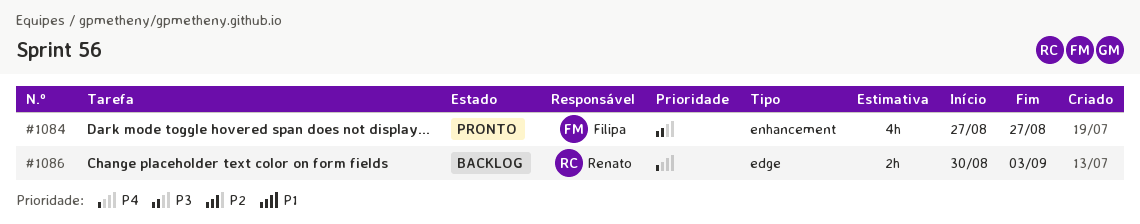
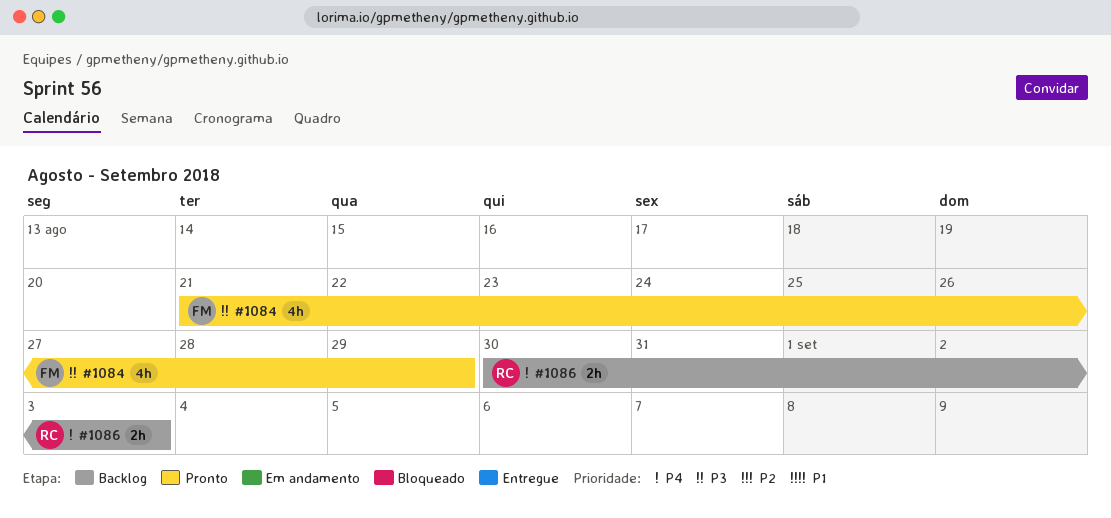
#1084, start: Aug 27 -> Aug 21
#1084, due: Aug 27 -> Aug 29

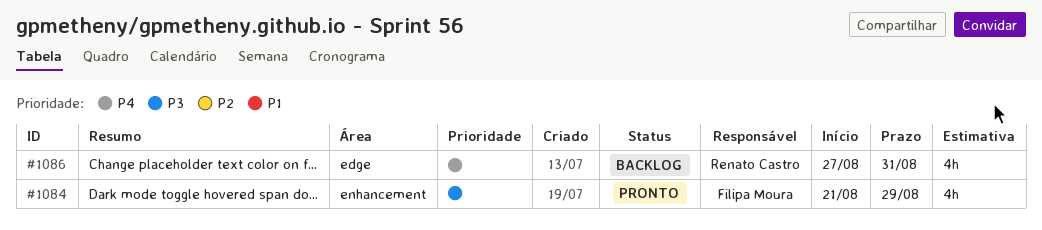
#1086, estimate: 2h -> 4h
#1086, start: Aug 30 -> Aug 27
#1086, due: Sep 3 -> Aug 31

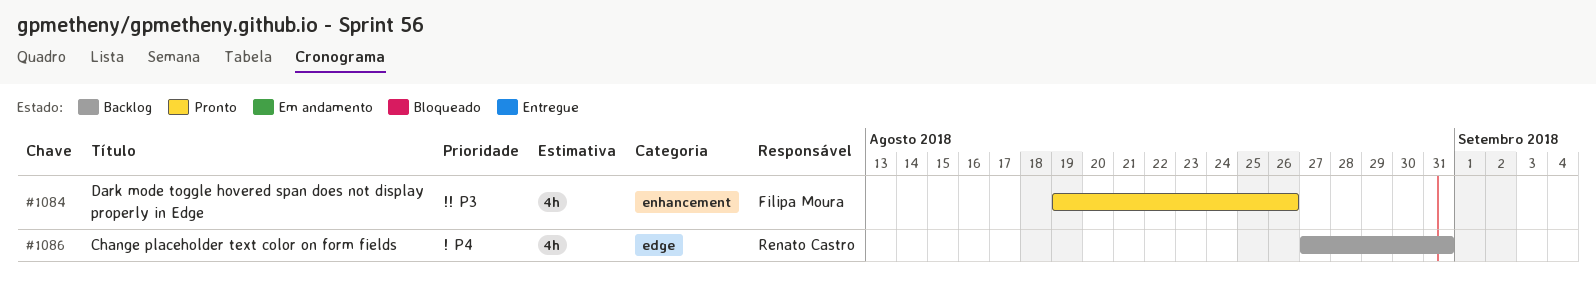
#1084, start: Aug 21 -> Aug 19
#1084, due: Aug 29 -> Aug 26

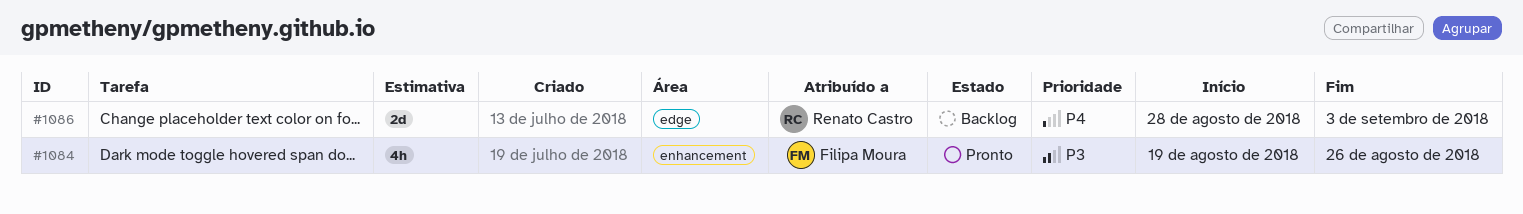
#1086, estimate: 4h -> 2d
#1086, start: Aug 27 -> Aug 28
#1086, due: Aug 31 -> Sep 3

